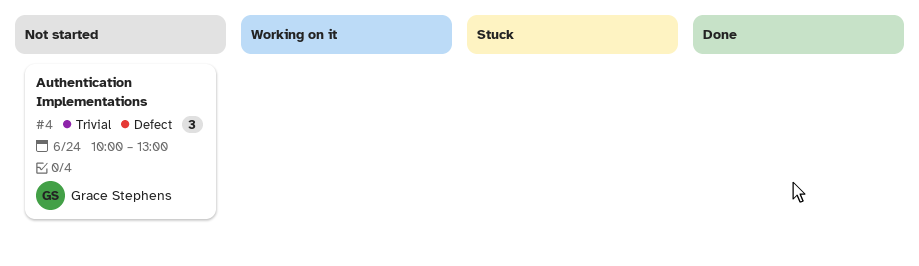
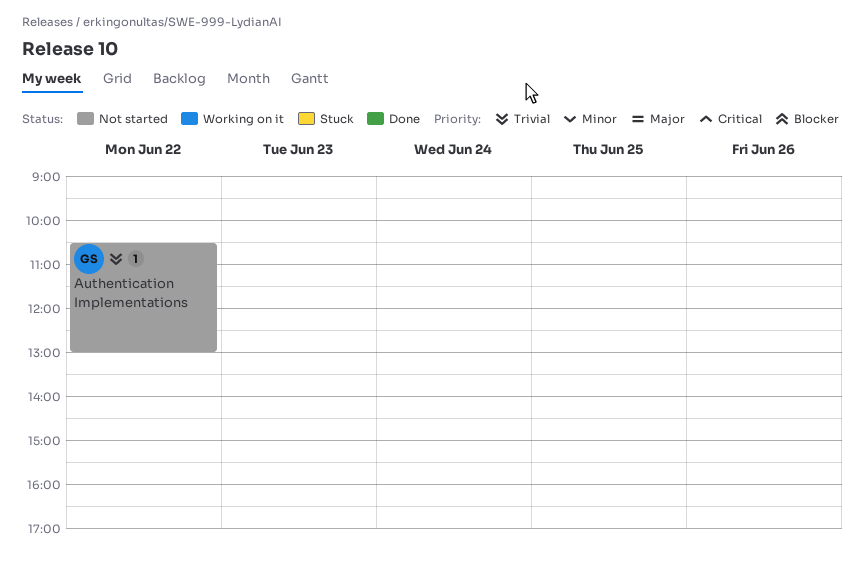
Authentication Implementations, estimate: 3 -> 1
Authentication Implementations, day: Jun 24 -> Jun 22
Authentication Implementations, begins: 10:00 -> 10:30

